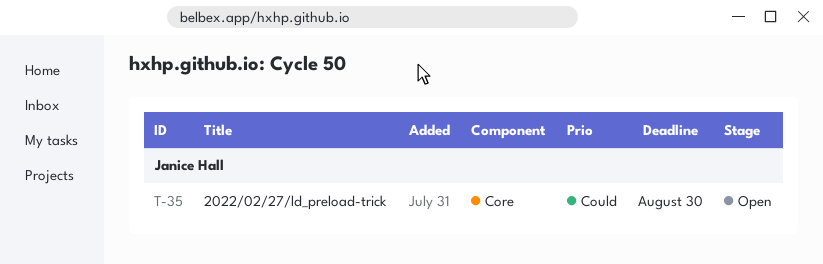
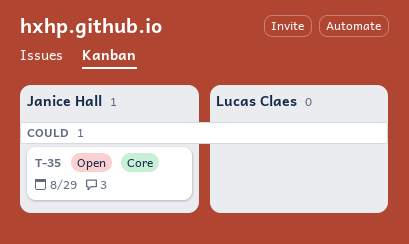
T-35, due: Aug 30 -> Aug 29

